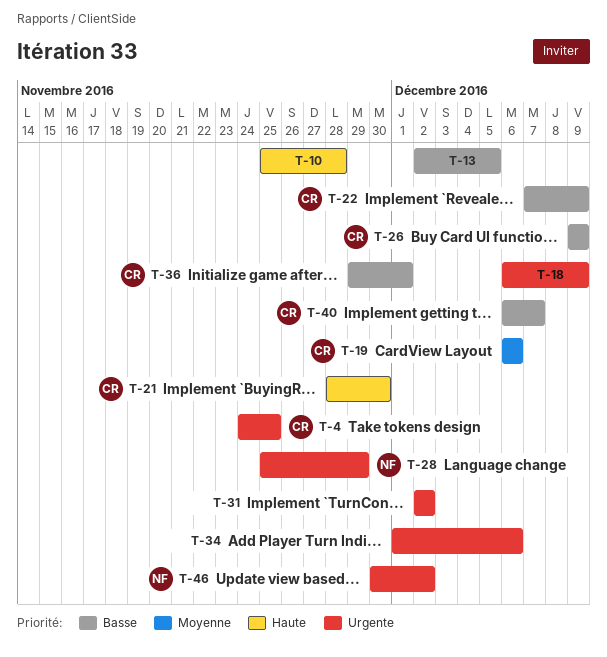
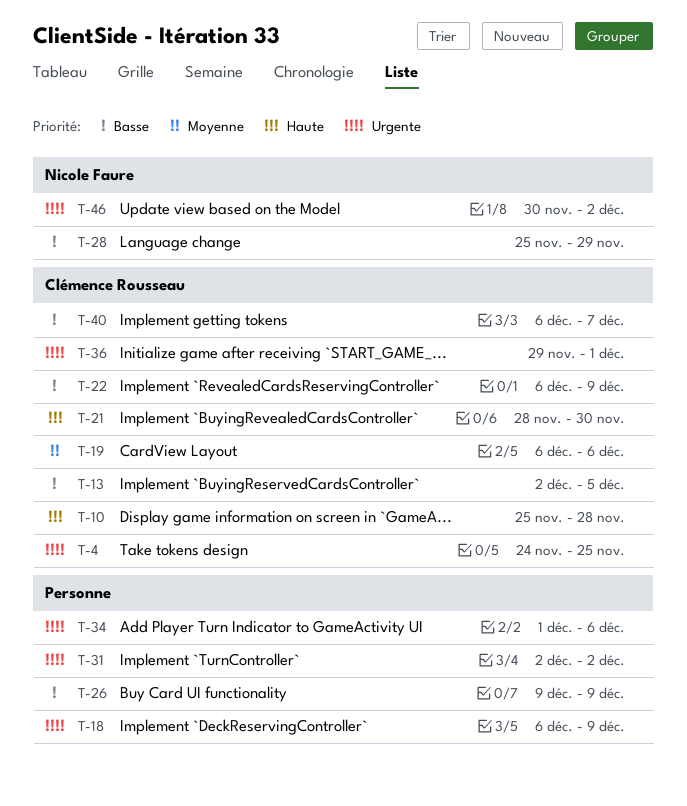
T-10, owner: none -> Clémence Rousseau
T-13, owner: none -> Clémence Rousseau
T-22, start: Dec 7 -> Dec 6
T-26, owner: Clémence Rousseau -> none
T-28, priority: Urgente -> Basse
T-36, priority: Basse -> Urgente

